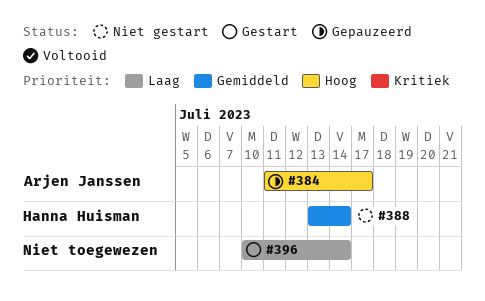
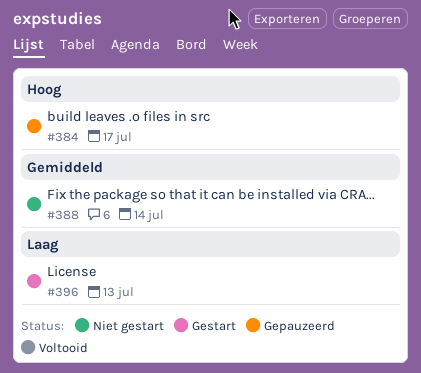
#396, due: Jul 14 -> Jul 13

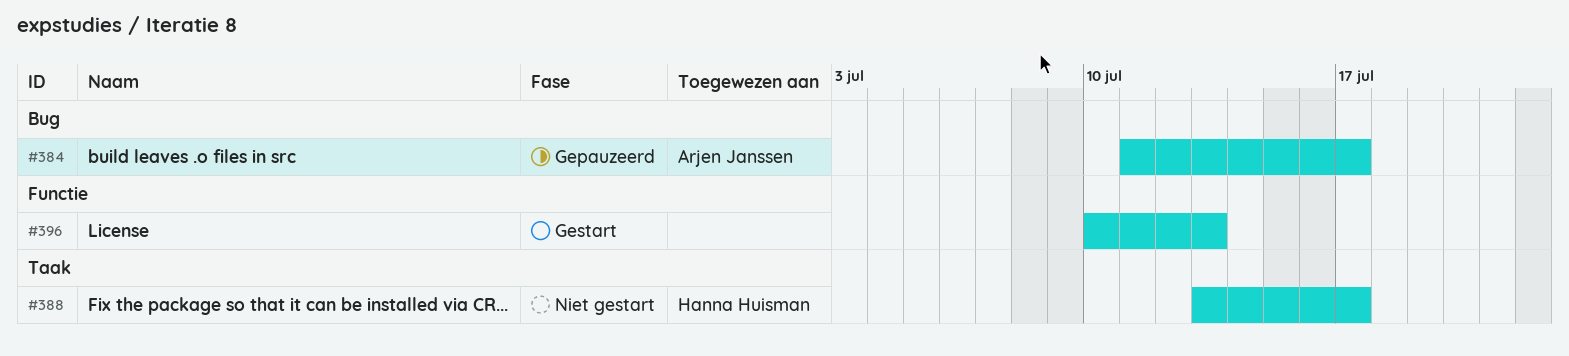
#388, due: Jul 14 -> Jul 17

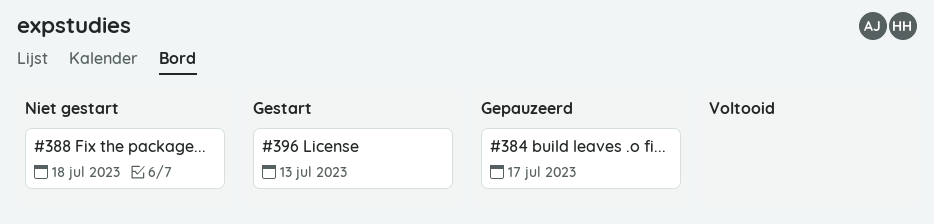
#388, due: Jul 17 -> Jul 18

